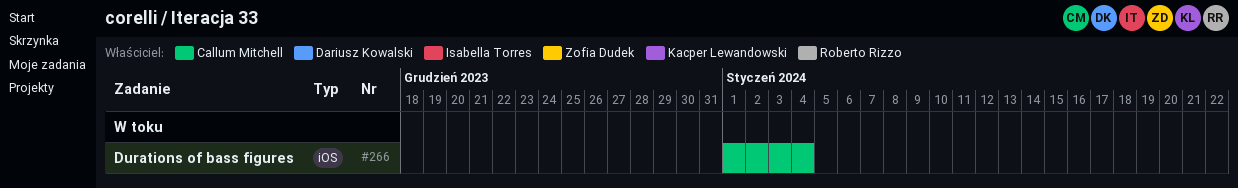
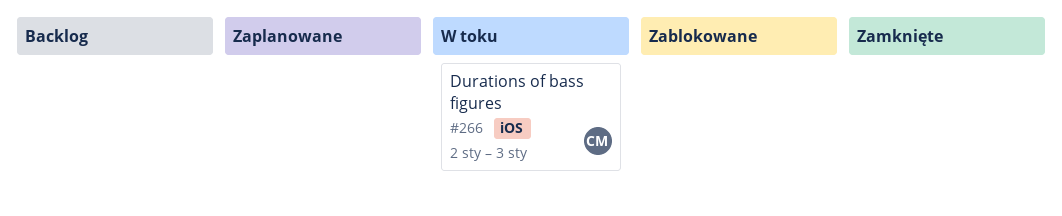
#266, start: Jan 1 -> Jan 2
#266, due: Jan 4 -> Jan 3

